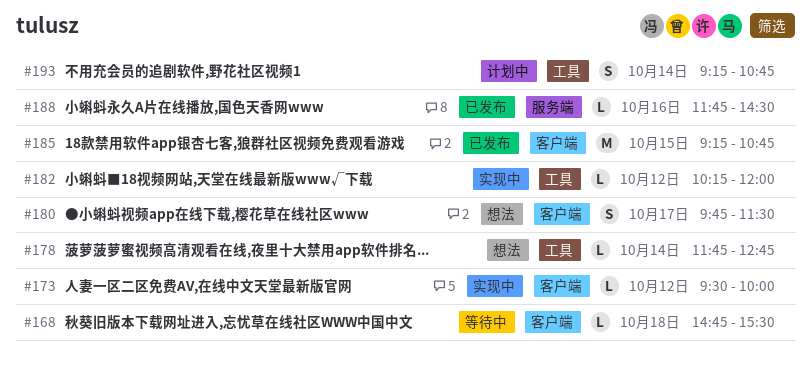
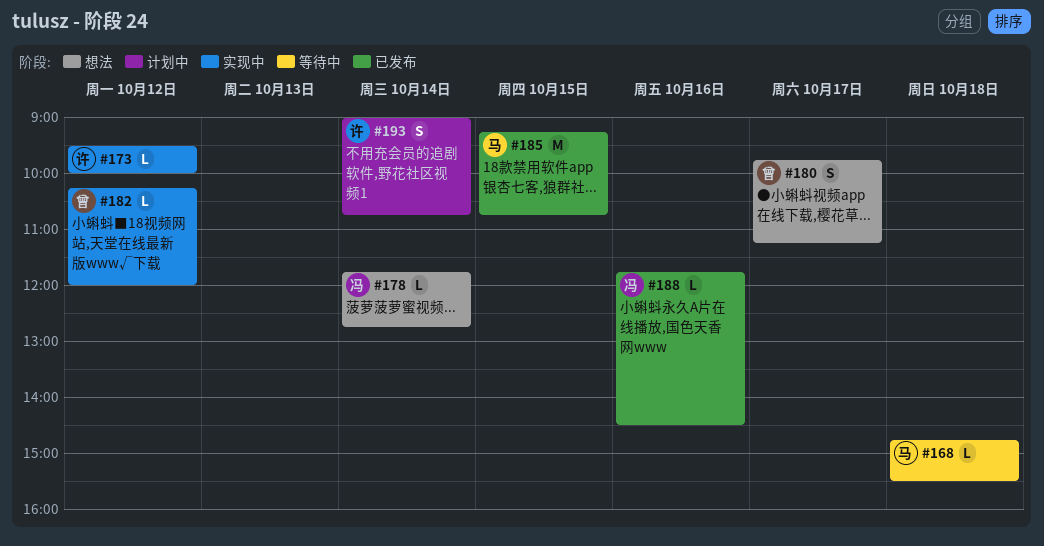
#180, ends: 11:30 -> 11:15
#193, begins: 09:15 -> 09:00

